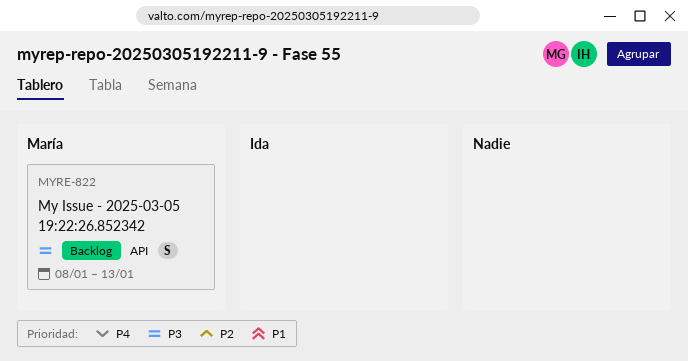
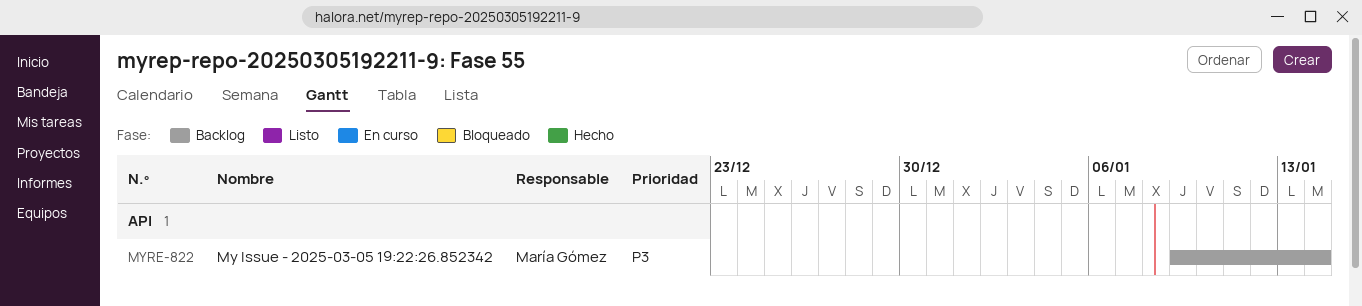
MYRE-822, start: Jan 8 -> Jan 9
MYRE-822, due: Jan 13 -> Jan 14

